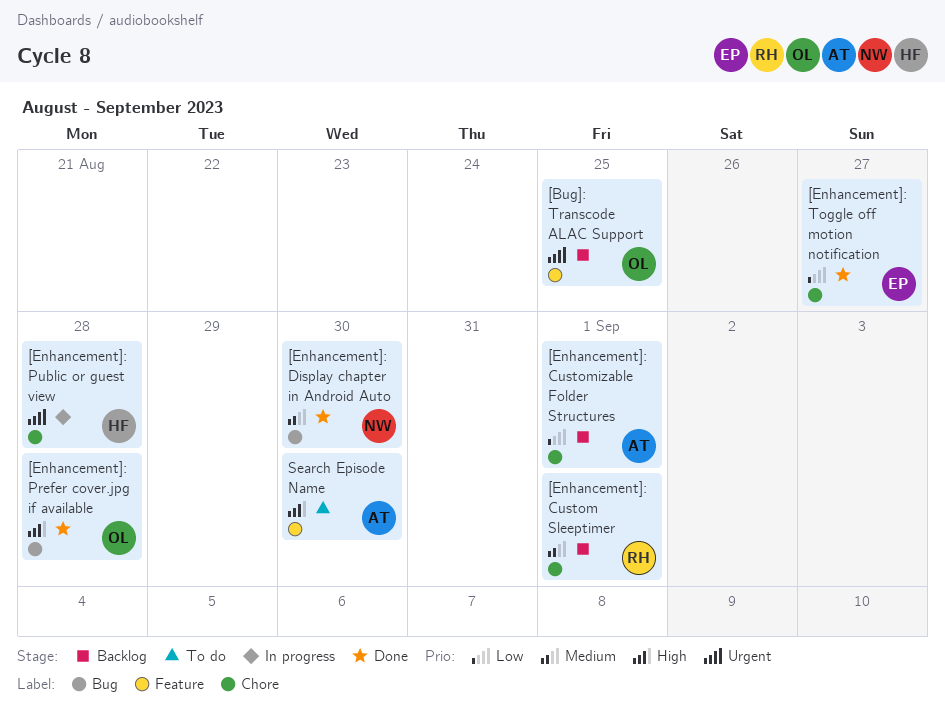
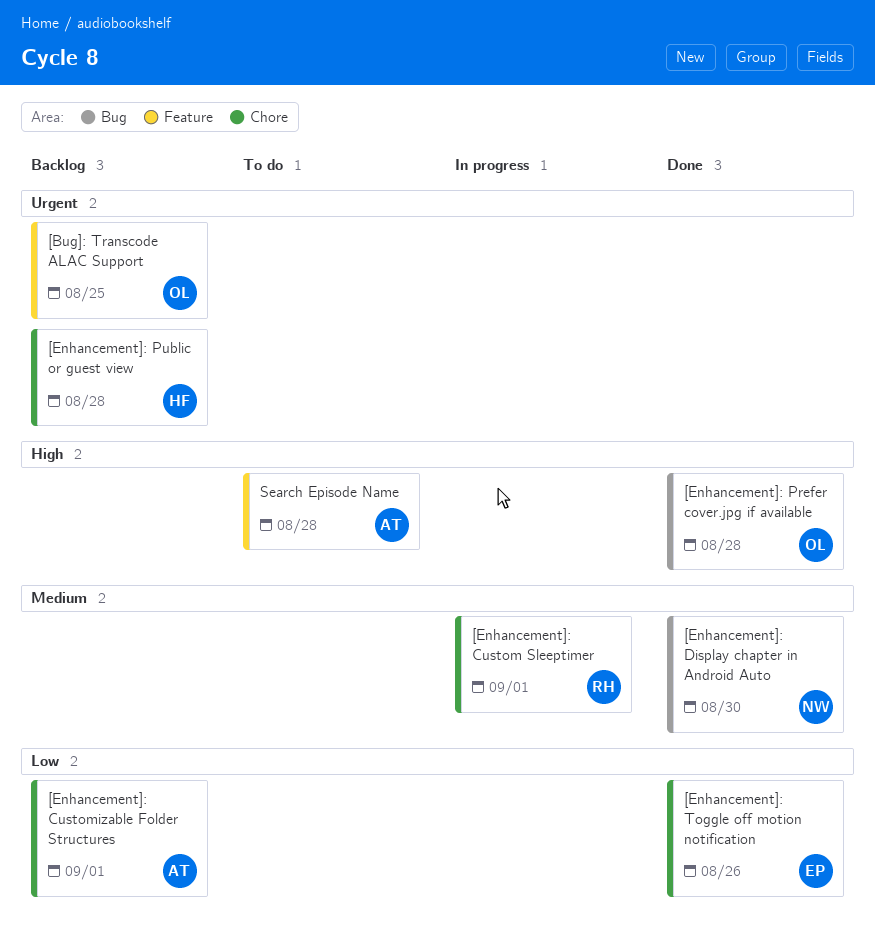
[Enhancement]: Custom Sleeptimer, status: Backlog -> In progress
[Enhancement]: Public or guest view, status: In progress -> Backlog
[Enhancement]: Toggle off motion notification, due: Aug 27 -> Aug 26
Search Episode Name, due: Aug 30 -> Aug 28

